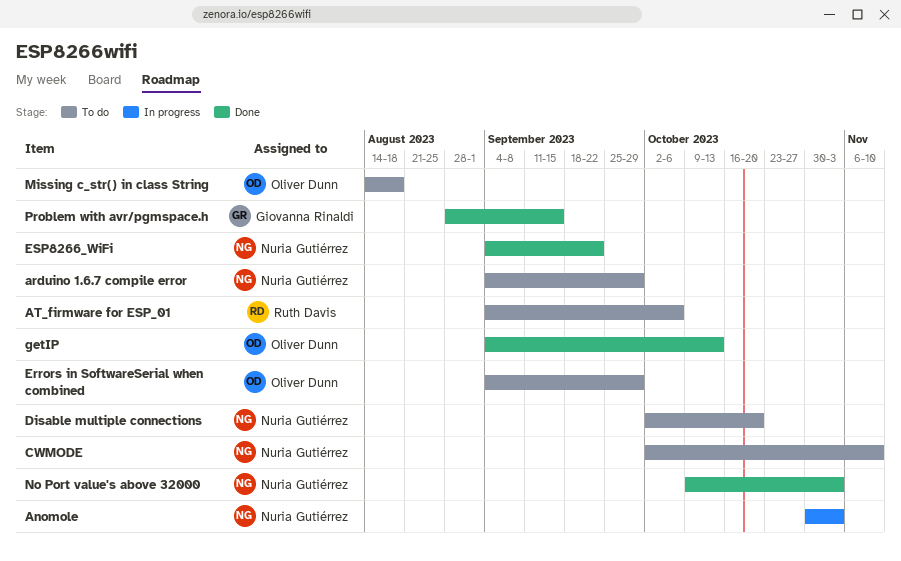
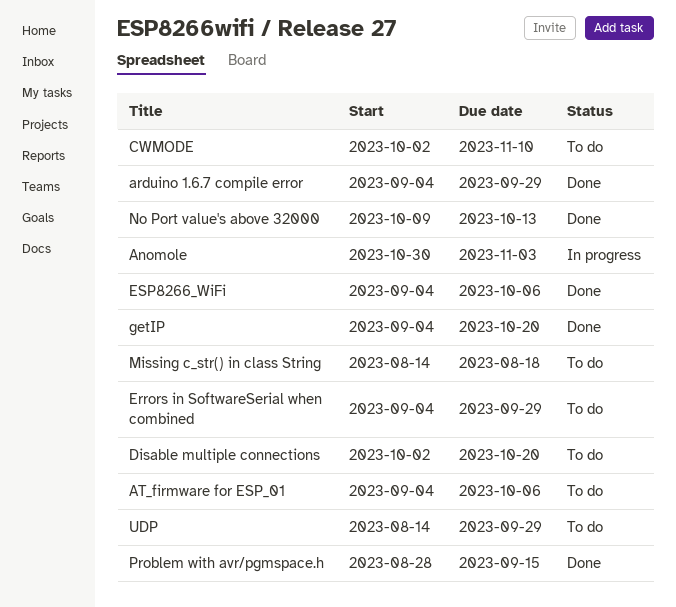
arduino 1.6.7 compile error, status: To do -> Done
ESP8266_WiFi, due: Sep 22 -> Oct 6
getIP, due: Oct 13 -> Oct 20
No Port value's above 32000, due: Nov 3 -> Oct 13
UDP: none -> present

